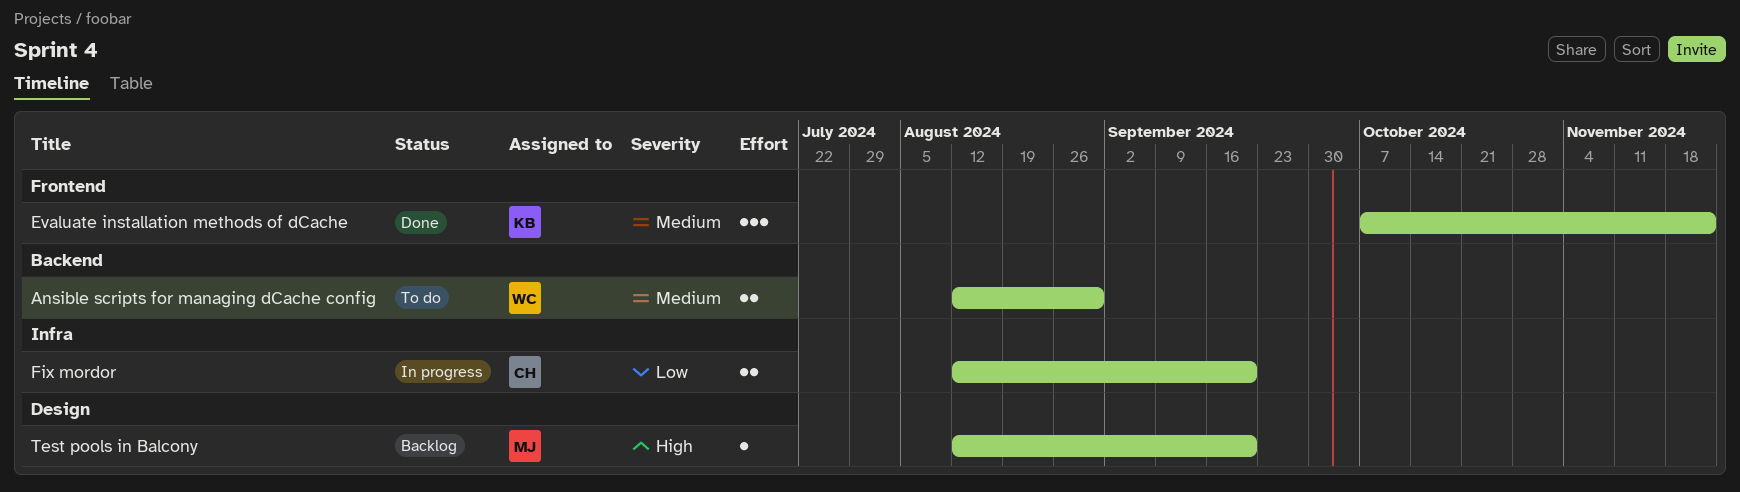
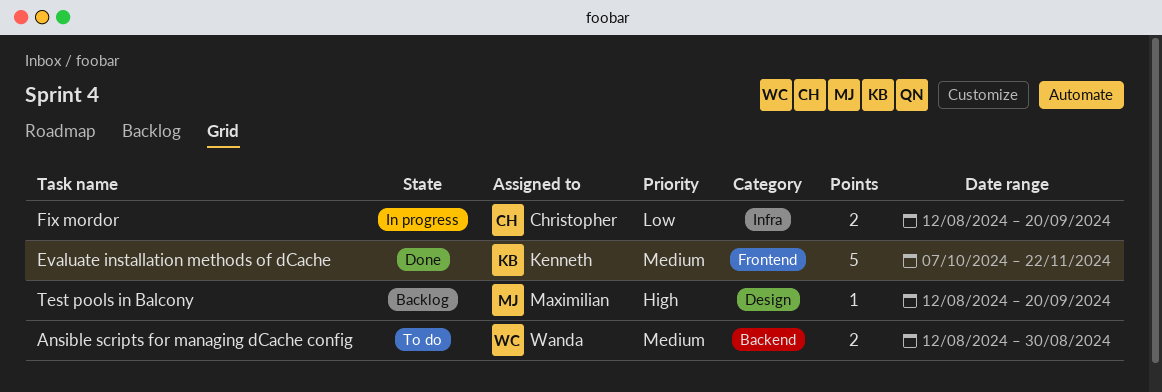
Evaluate installation methods of dCache, estimate: 3 -> 5

